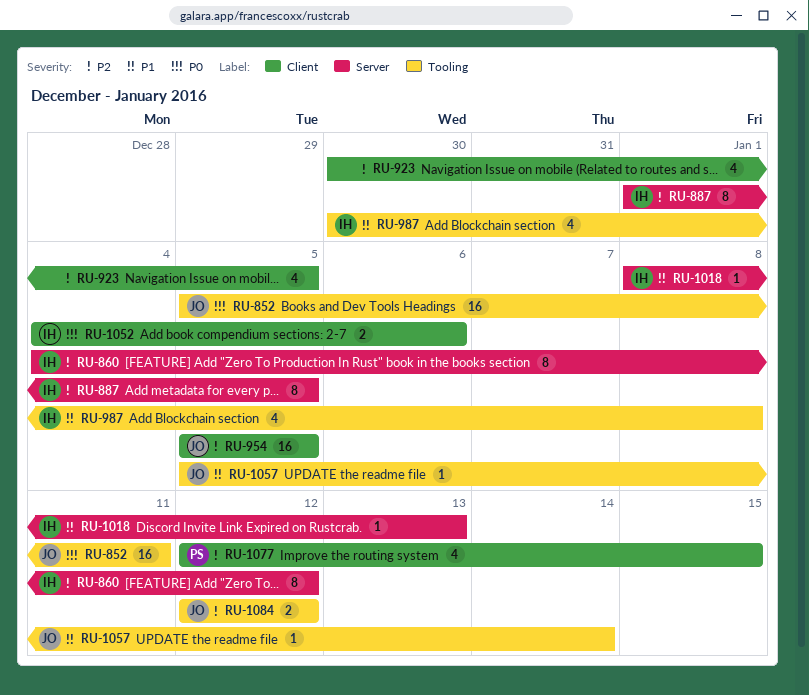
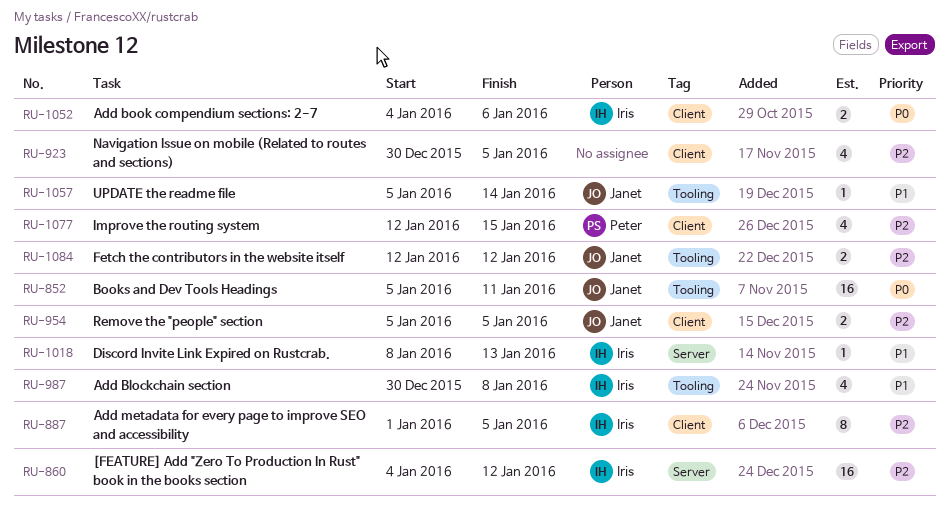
RU-860, estimate: 8 -> 16
RU-887, label: Server -> Client
RU-954, estimate: 16 -> 2

